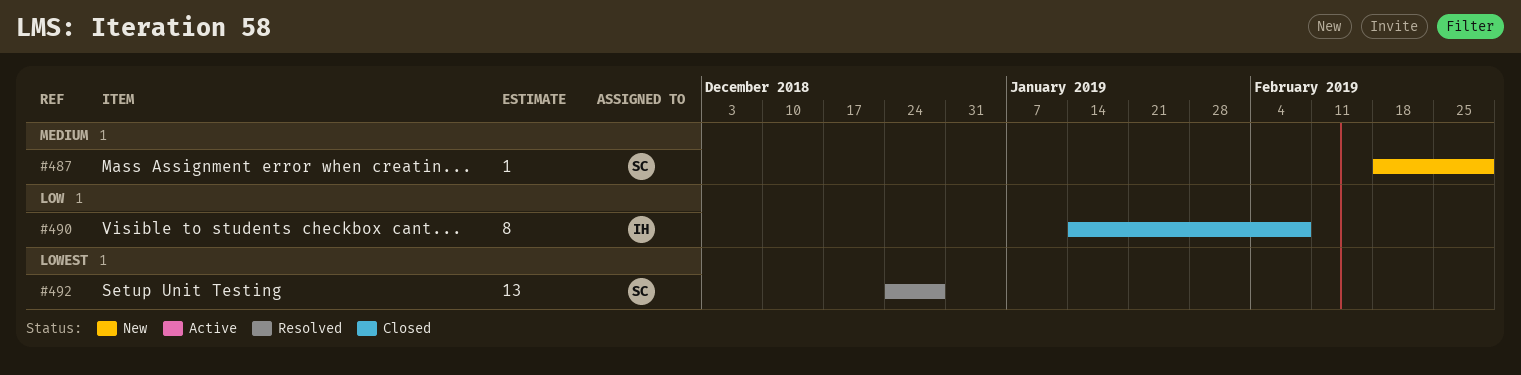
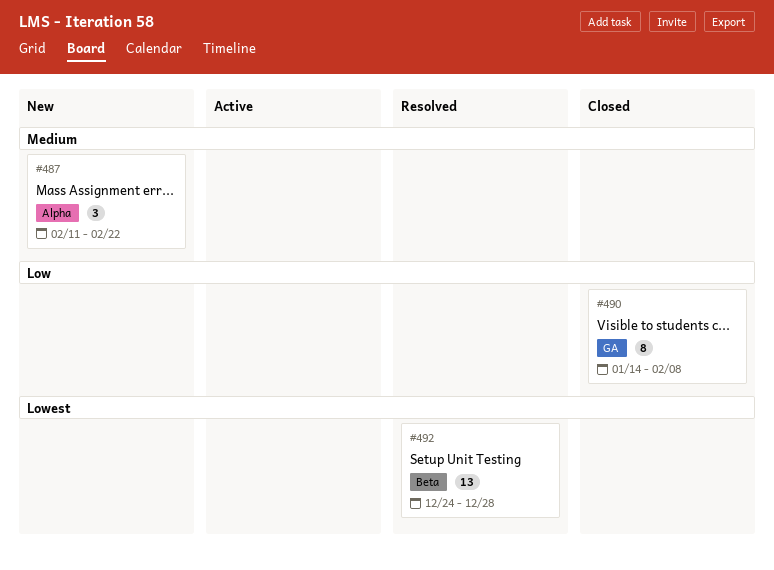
#487, estimate: 1 -> 3
#487, start: Feb 18 -> Feb 11
#487, due: Mar 1 -> Feb 22

